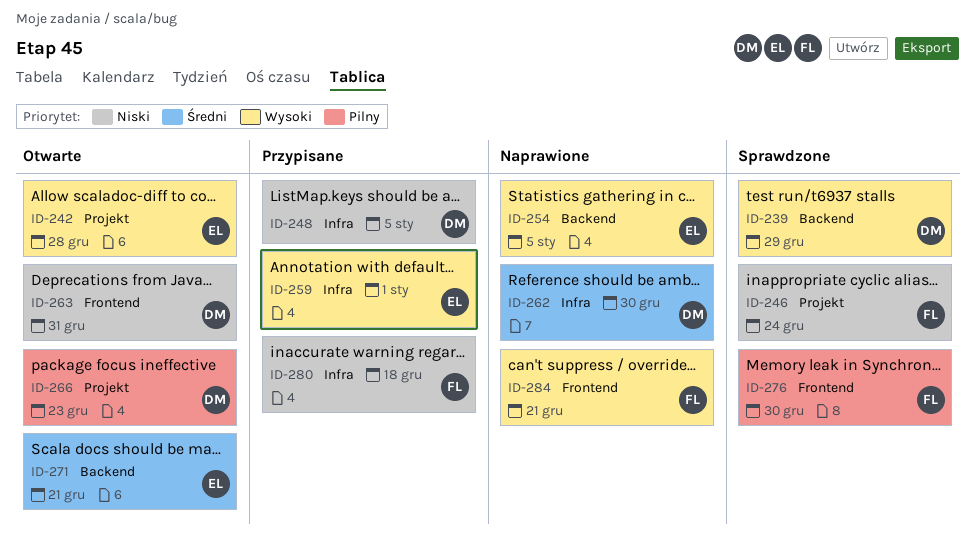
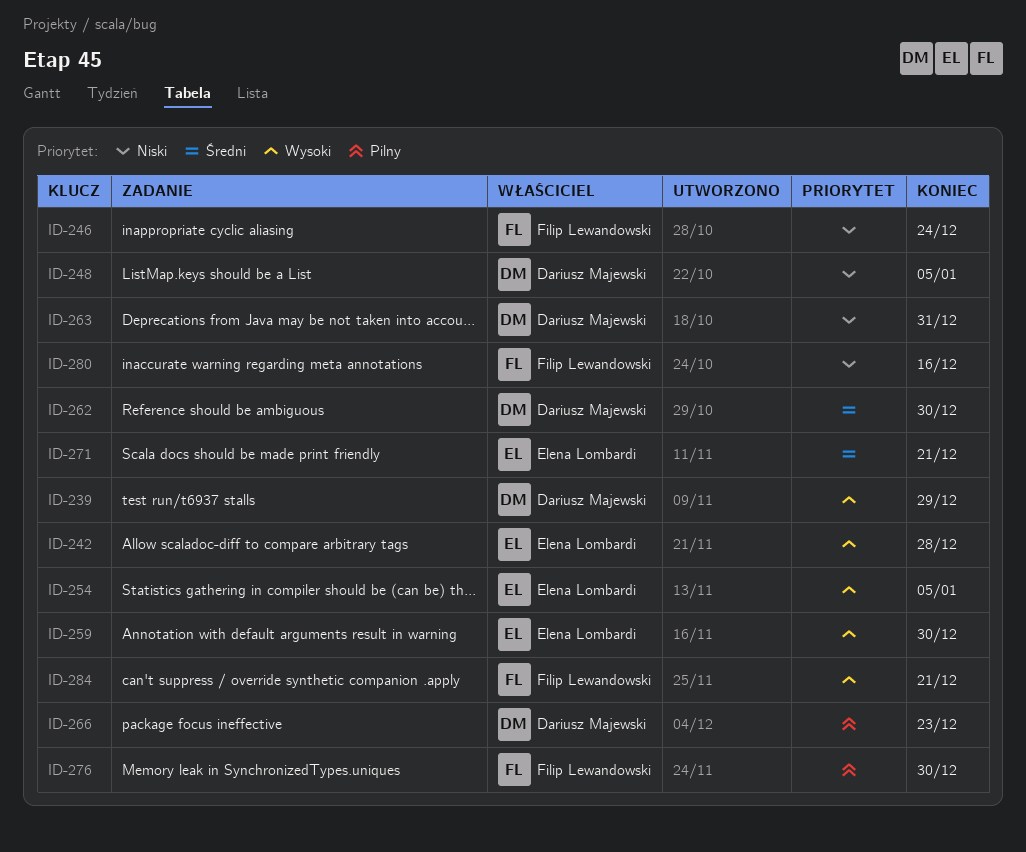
ID-259, due: Jan 1 -> Dec 30
ID-280, due: Dec 18 -> Dec 16

